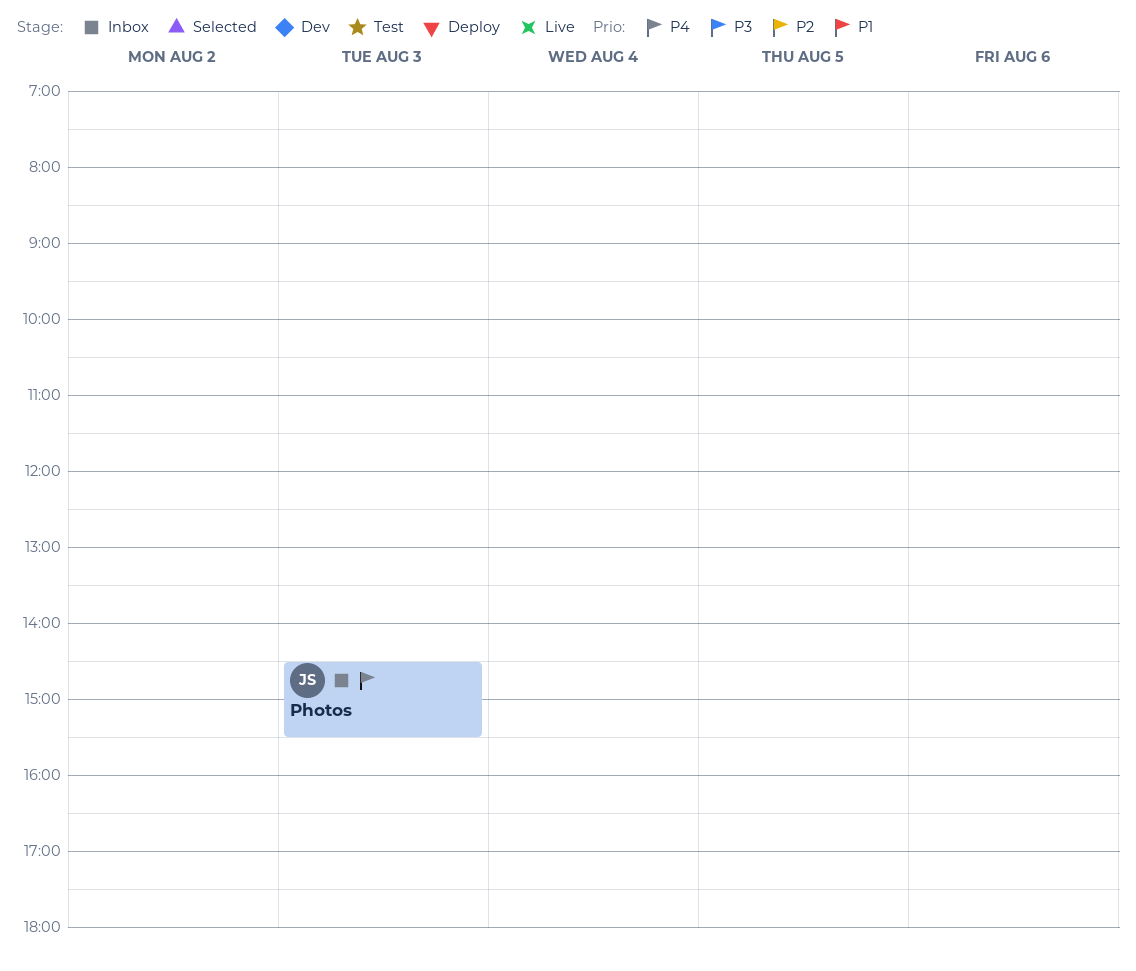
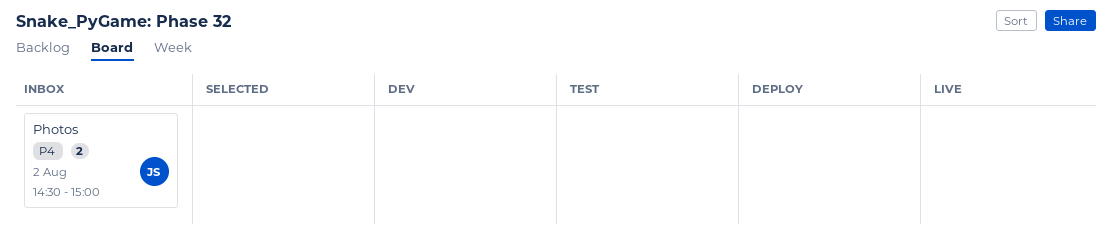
Photos, day: Aug 3 -> Aug 2
Photos, ends: 15:30 -> 15:00

